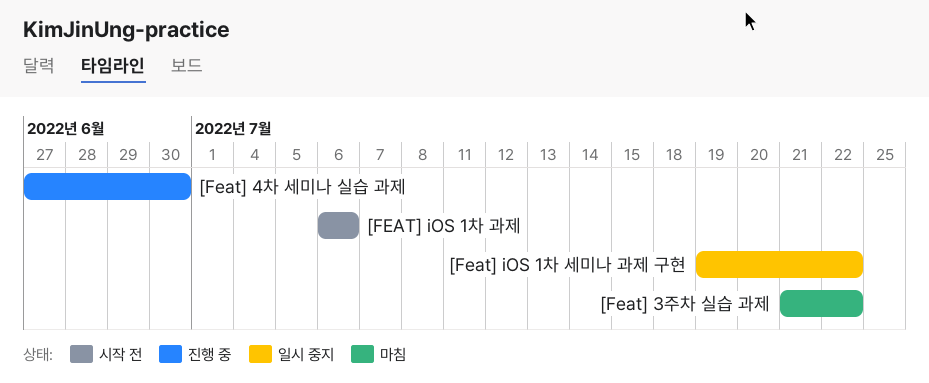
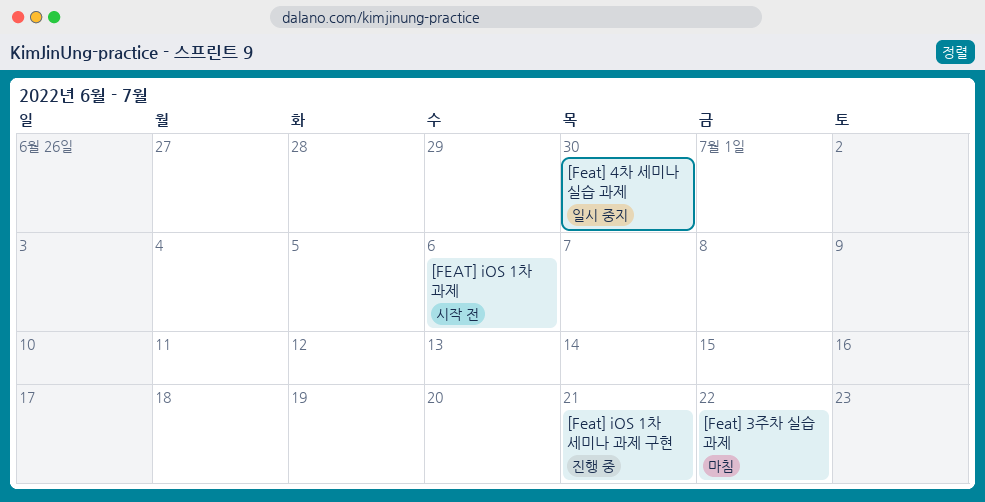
[Feat] 4차 세미나 실습 과제, status: 진행 중 -> 일시 중지
[Feat] iOS 1차 세미나 과제 구현, status: 일시 중지 -> 진행 중
[Feat] iOS 1차 세미나 과제 구현, due: Jul 22 -> Jul 21

